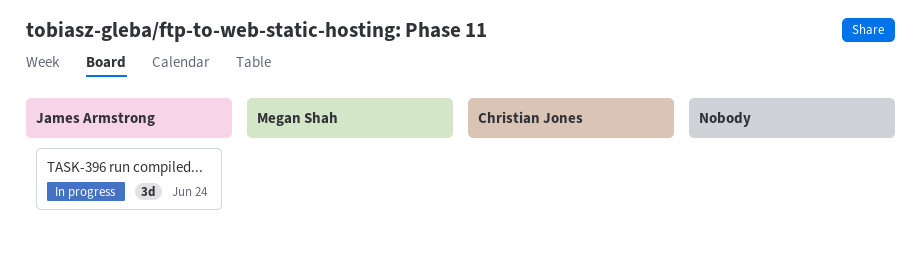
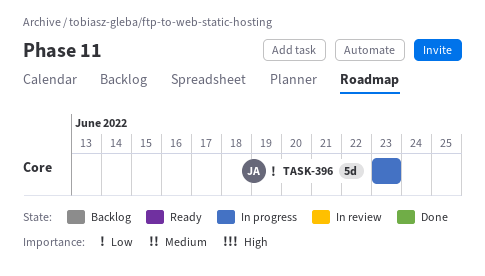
TASK-396, estimate: 3d -> 5d
TASK-396, due: Jun 24 -> Jun 23

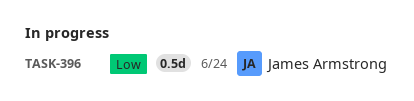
TASK-396, estimate: 5d -> 0.5d
TASK-396, due: Jun 23 -> Jun 24

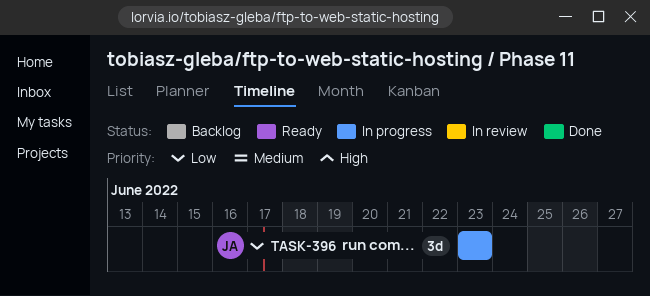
TASK-396, estimate: 0.5d -> 3d
TASK-396, due: Jun 24 -> Jun 23

